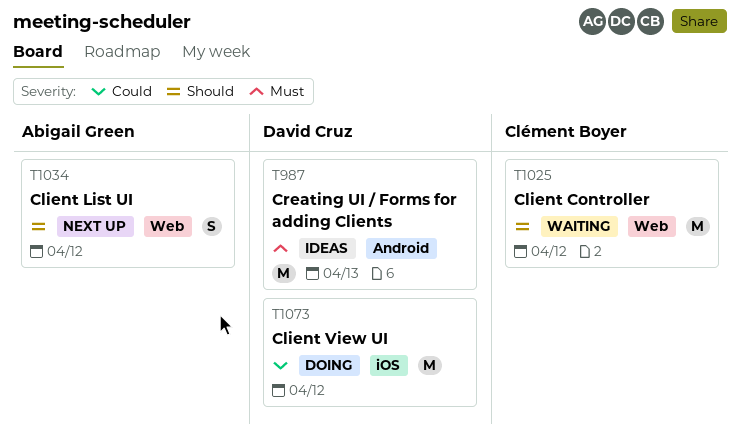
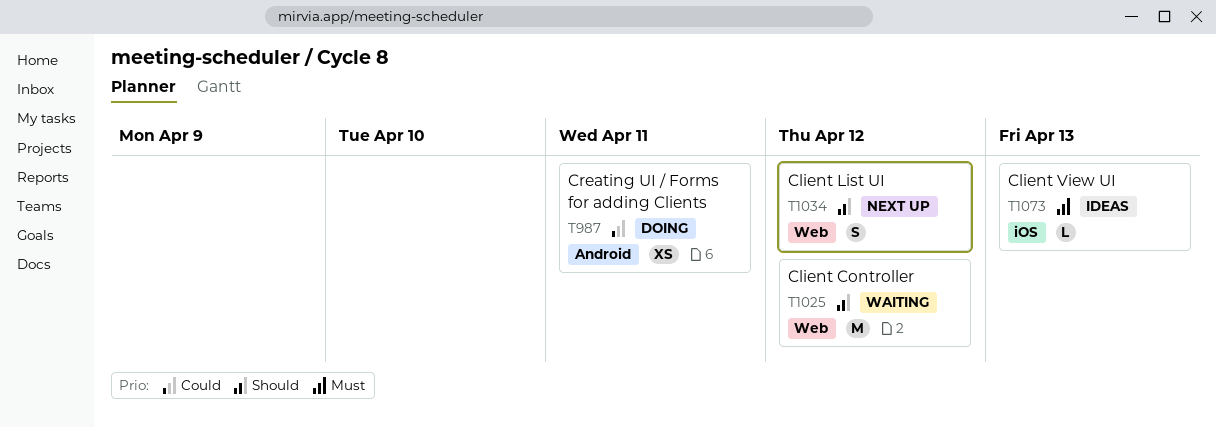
T987, status: Ideas -> Doing
T987, priority: Must -> Could
T987, estimate: M -> XS
T987, due: Apr 13 -> Apr 11
T1073, status: Doing -> Ideas
T1073, priority: Could -> Must
T1073, estimate: M -> L
T1073, due: Apr 12 -> Apr 13

